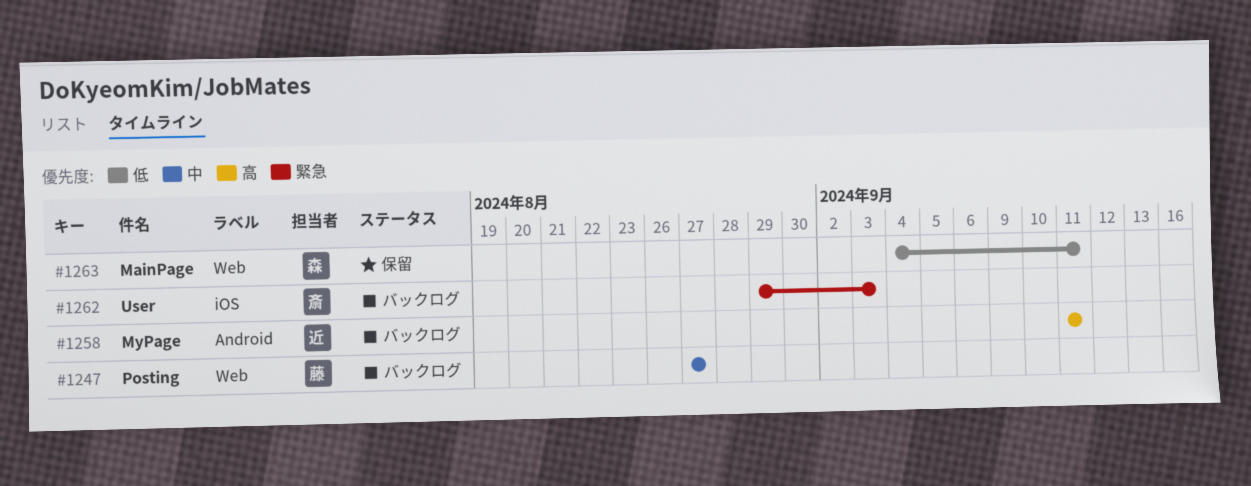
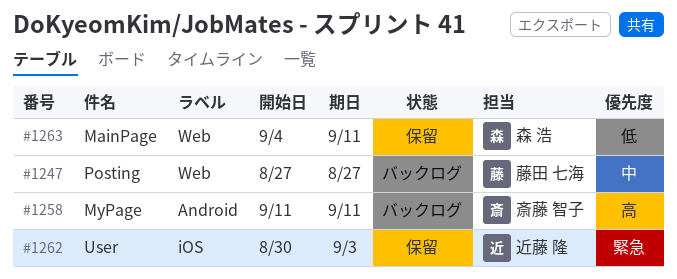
#1258, owner: 近藤 隆 -> 斎藤 智子
#1262, status: バックログ -> 保留
#1262, owner: 斎藤 智子 -> 近藤 隆
#1262, start: Aug 29 -> Aug 30

